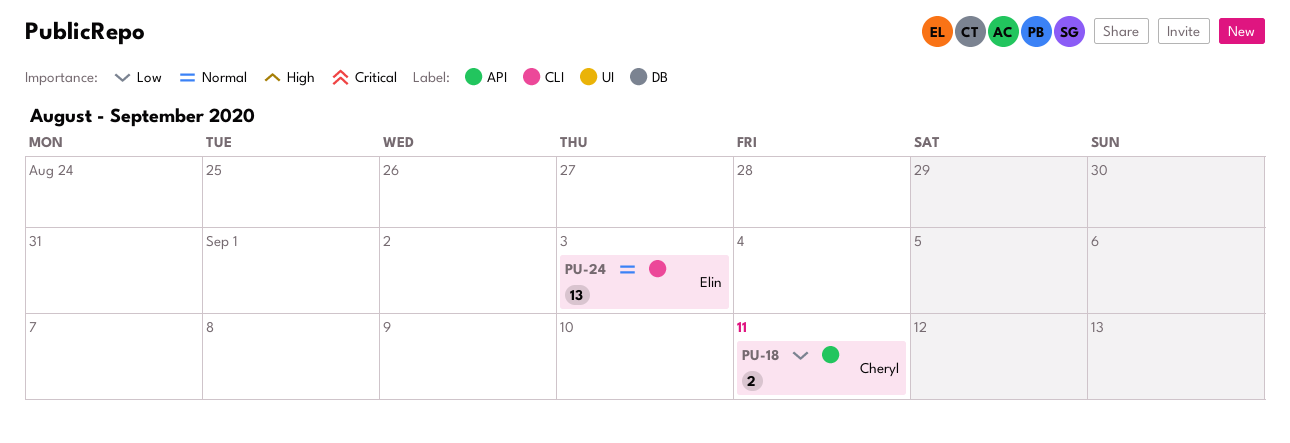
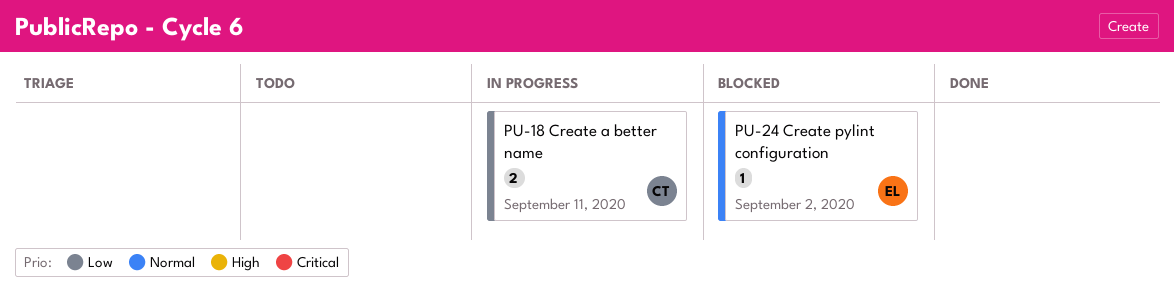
PU-24, estimate: 13 -> 1
PU-24, due: Sep 3 -> Sep 2

